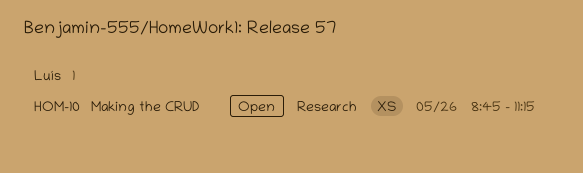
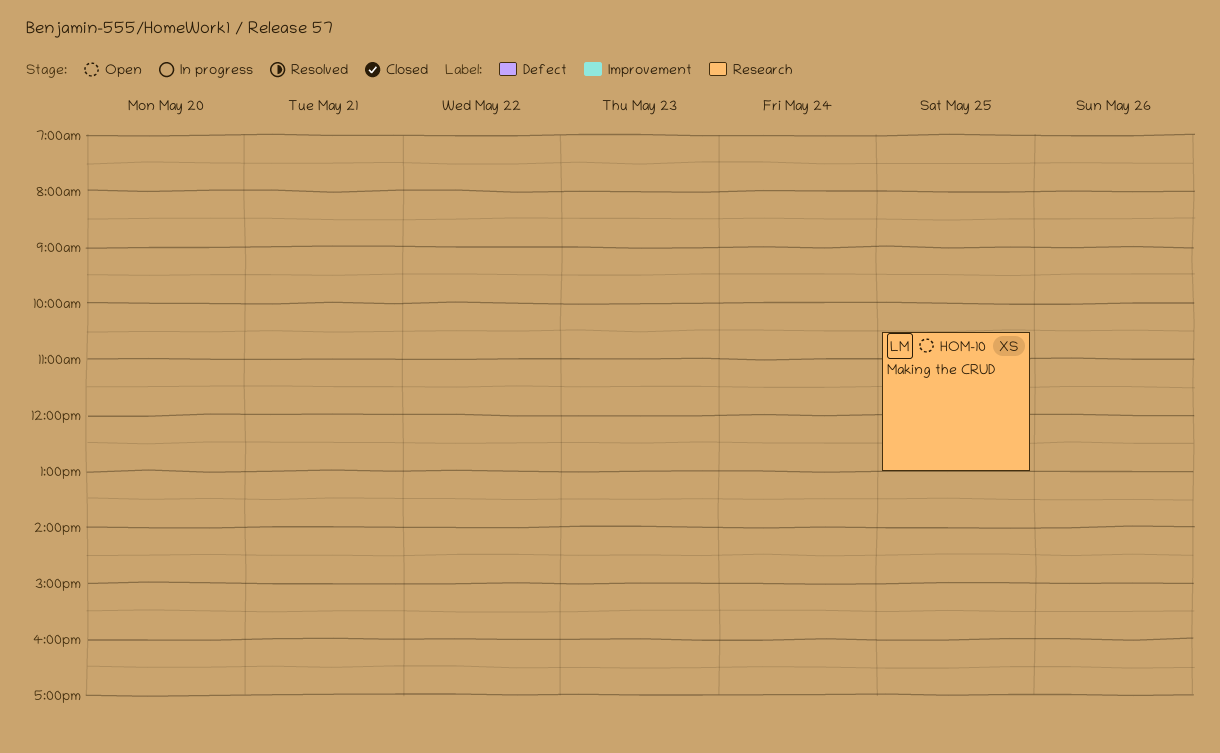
HOM-10, day: May 26 -> May 25
HOM-10, begins: 08:45 -> 10:30
HOM-10, ends: 11:15 -> 13:00

